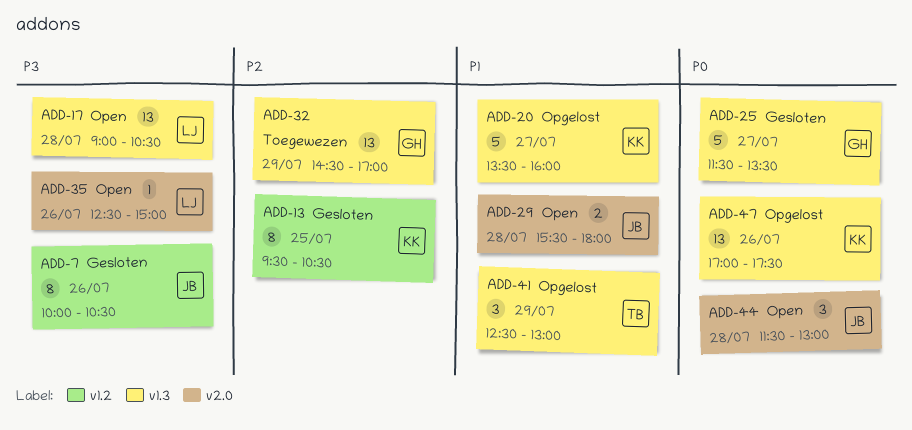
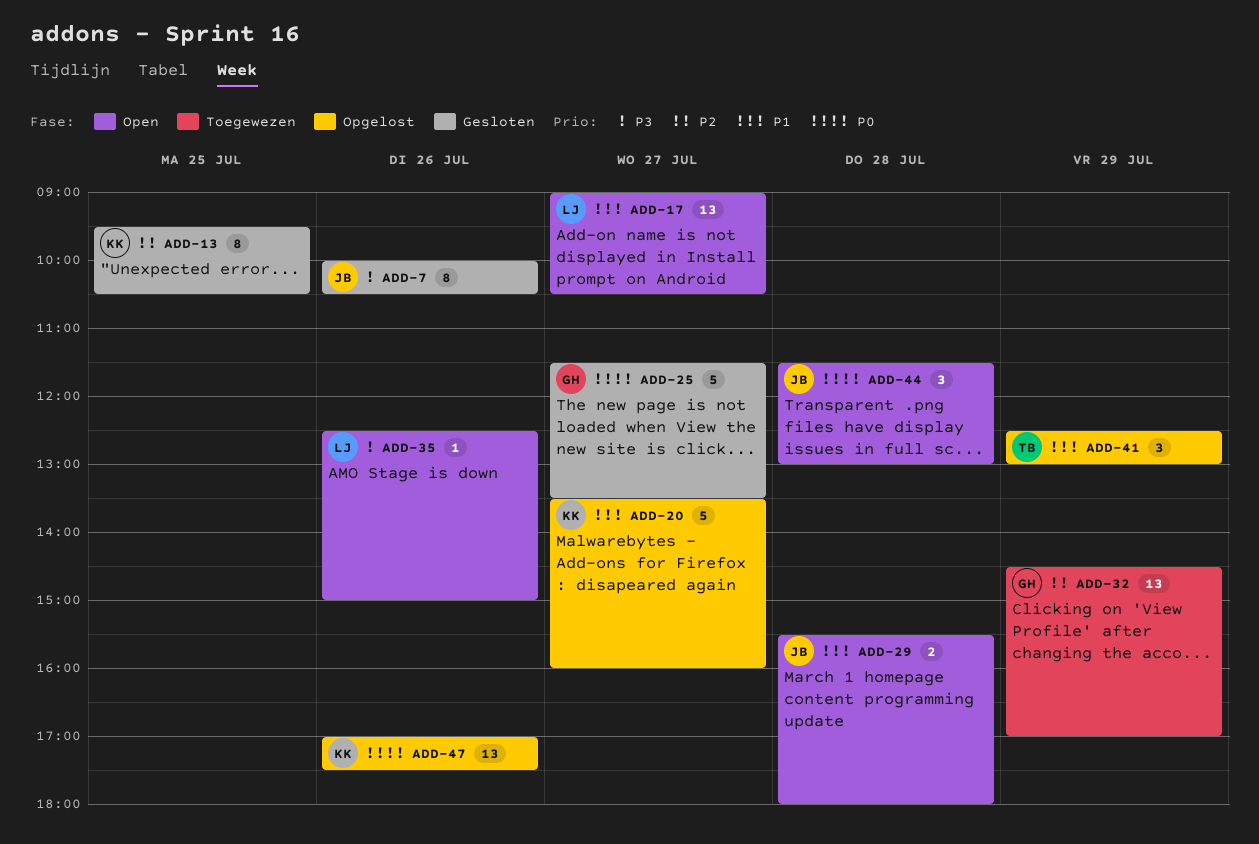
ADD-17, priority: P3 -> P1
ADD-17, day: Jul 28 -> Jul 27

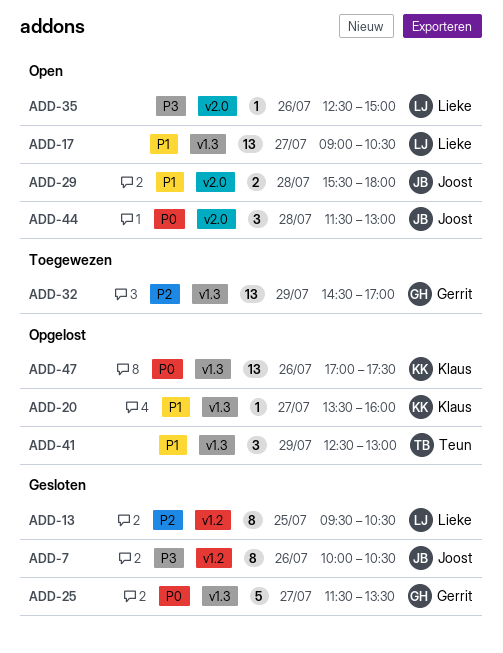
ADD-13, owner: Klaus -> Lieke
ADD-20, estimate: 5 -> 1

